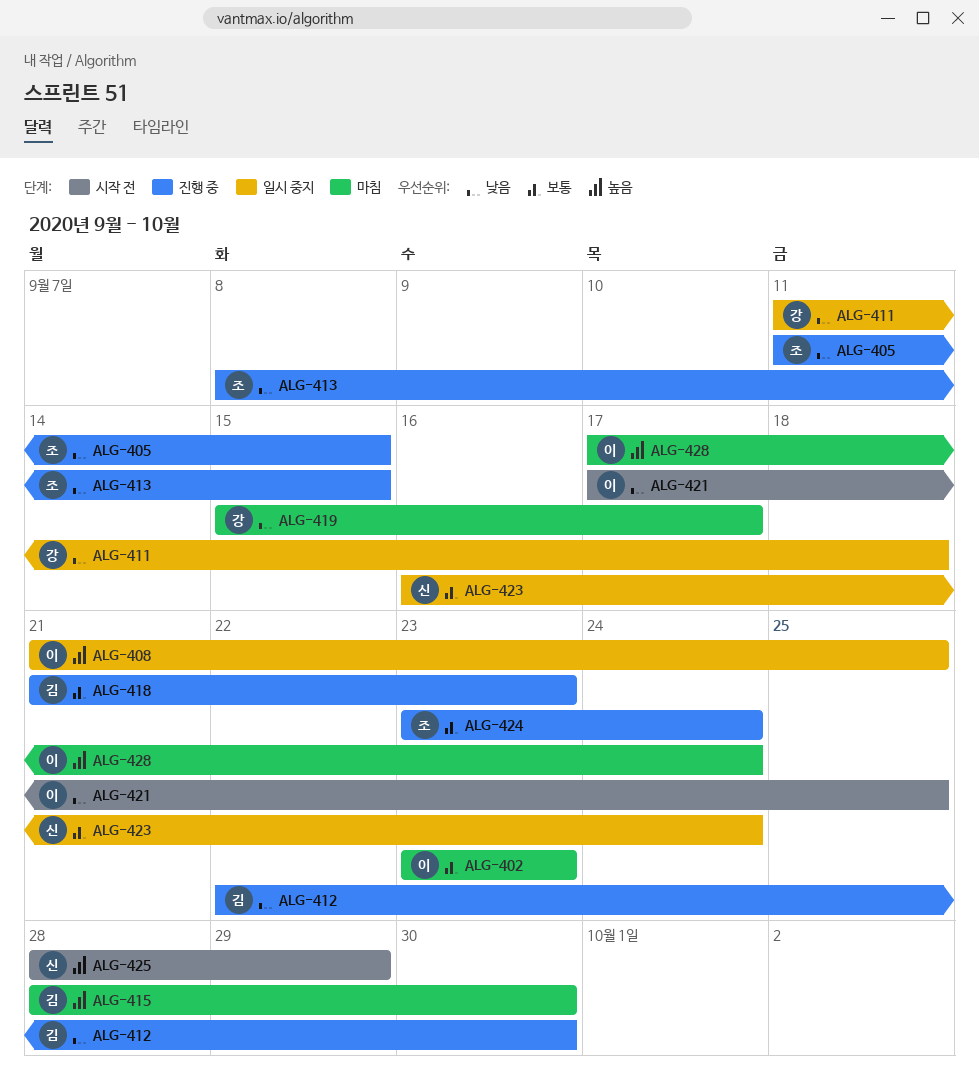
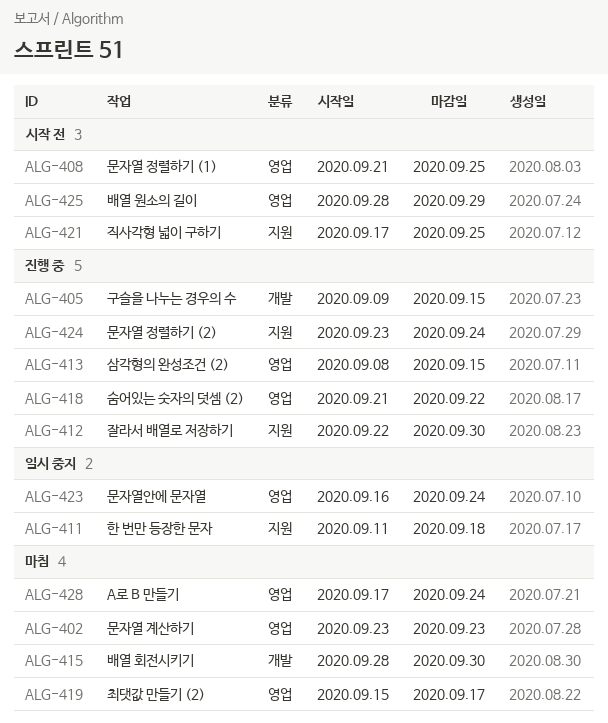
ALG-405, start: Sep 11 -> Sep 9
ALG-408, status: 일시 중지 -> 시작 전
ALG-418, due: Sep 23 -> Sep 22

